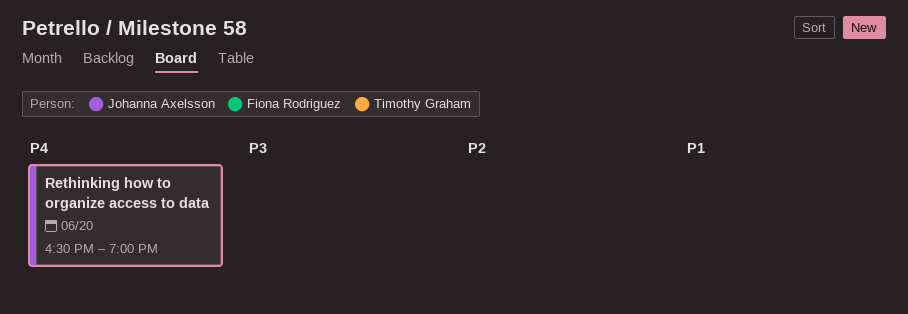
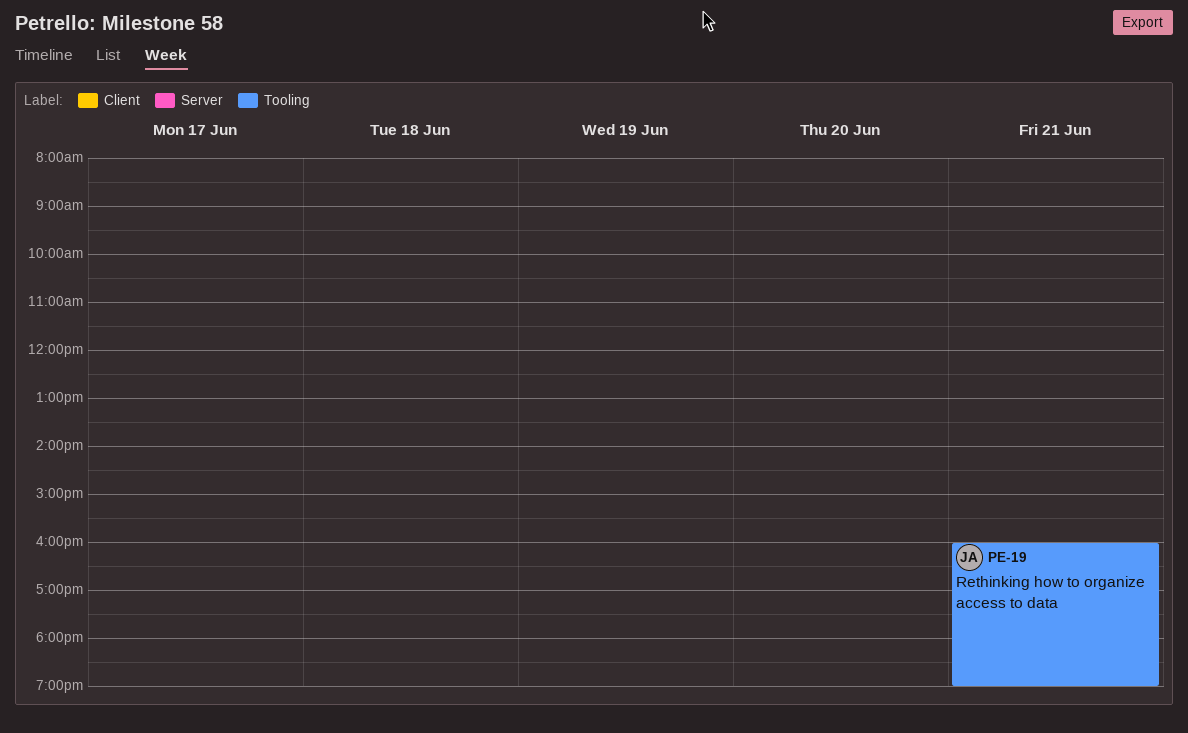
Rethinking how to organize access to data, day: Jun 20 -> Jun 21
Rethinking how to organize access to data, begins: 16:30 -> 16:00

